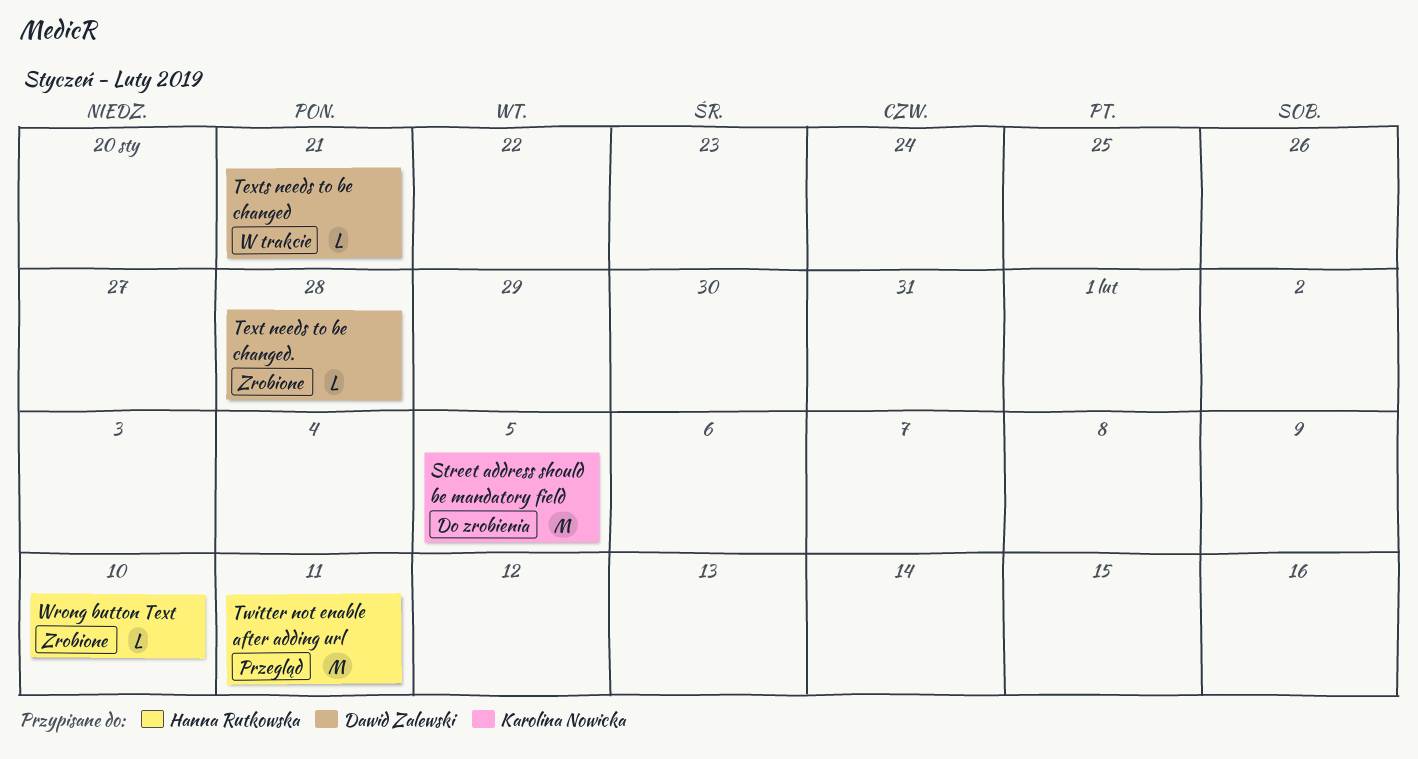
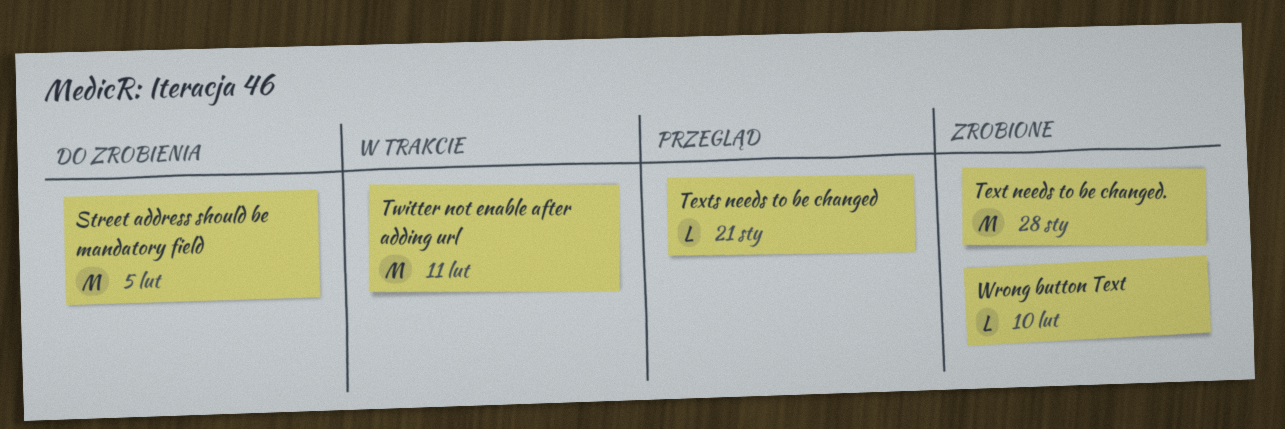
Text needs to be changed., estimate: L -> M
Texts needs to be changed, status: W trakcie -> Przegląd
Twitter not enable after adding url, status: Przegląd -> W trakcie

